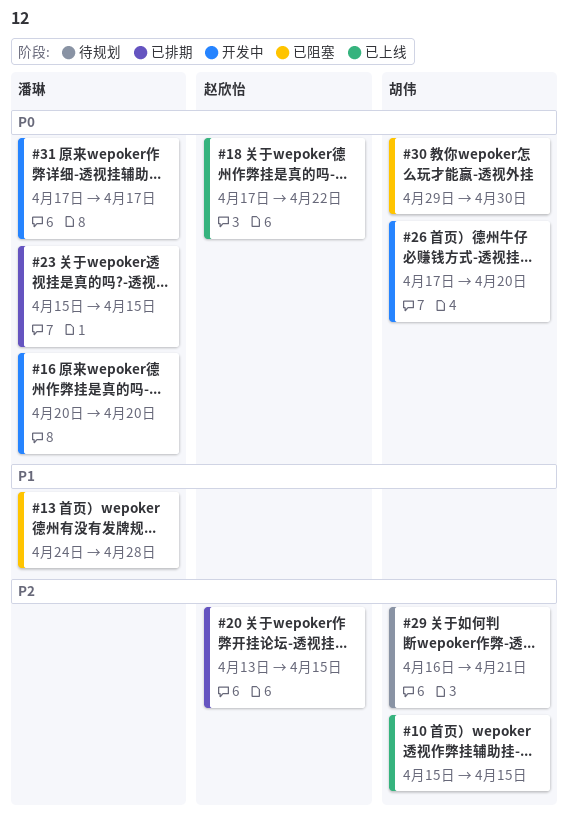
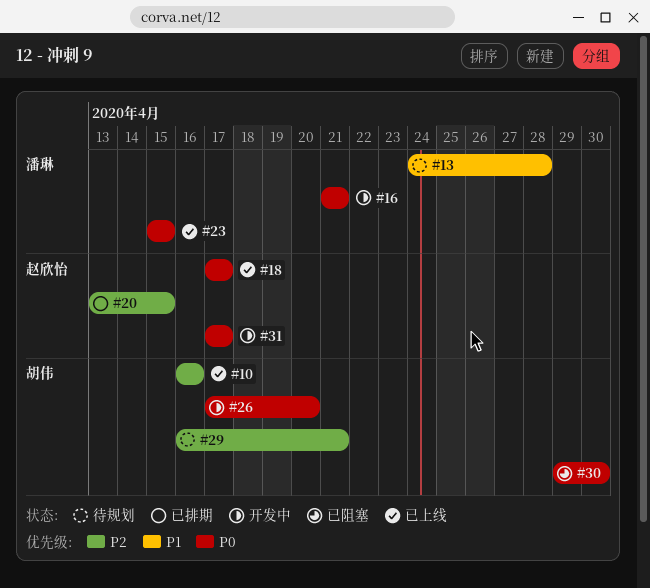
#10, start: Apr 15 -> Apr 16
#10, due: Apr 15 -> Apr 16
#13, status: 已阻塞 -> 待规划
#16, start: Apr 20 -> Apr 21
#16, due: Apr 20 -> Apr 21
#18, due: Apr 22 -> Apr 17
#23, status: 已排期 -> 已上线
#31, owner: 潘琳 -> 赵欣怡

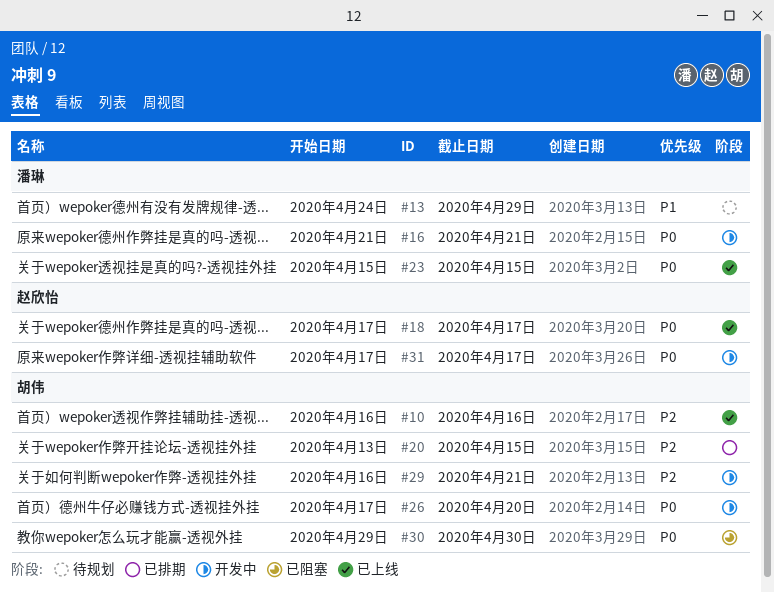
#13, due: Apr 28 -> Apr 29
#20, owner: 赵欣怡 -> 胡伟
#29, status: 待规划 -> 开发中

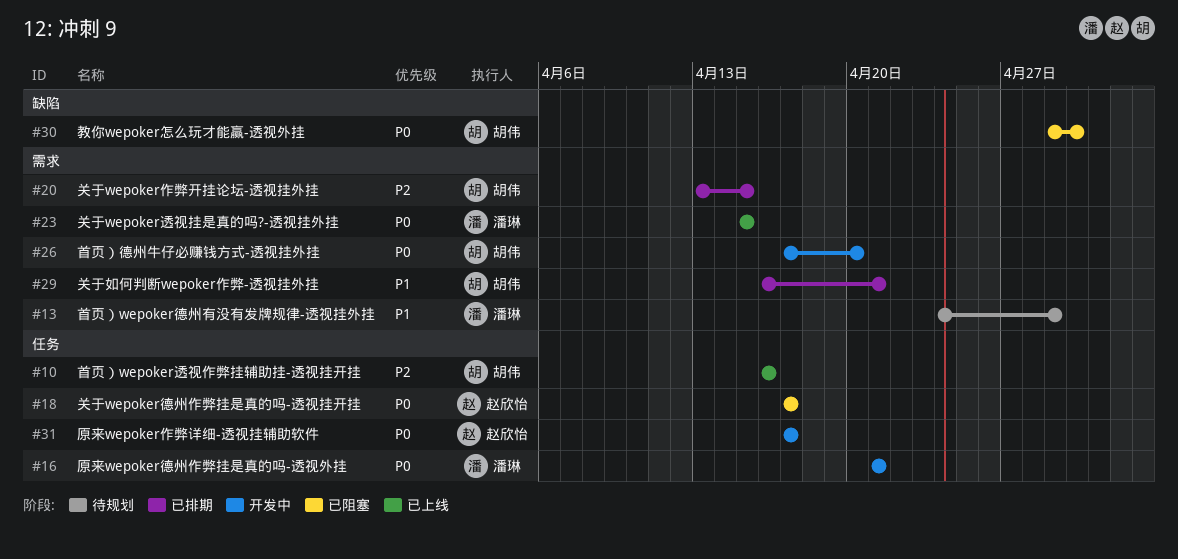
#18, status: 已上线 -> 已阻塞
#29, status: 开发中 -> 已排期
#29, priority: P2 -> P1

